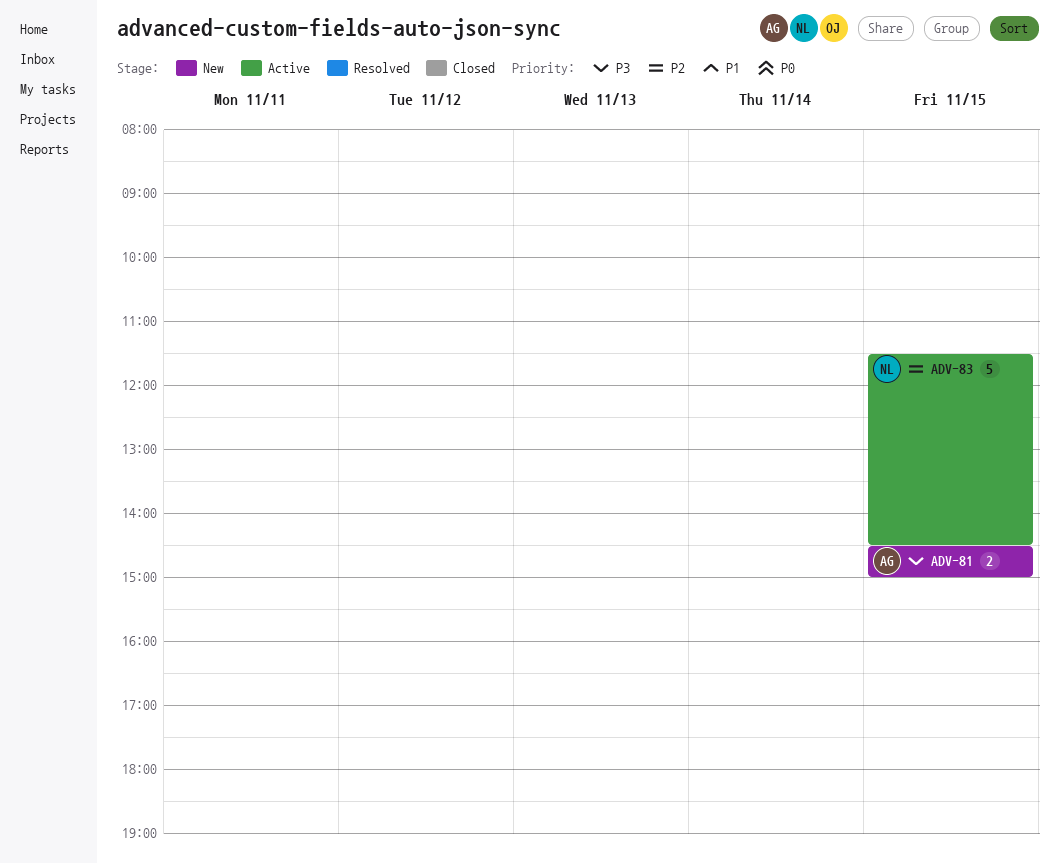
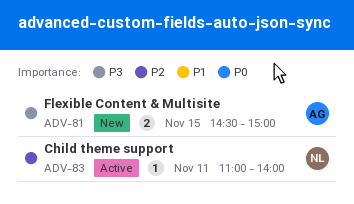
ADV-83, estimate: 5 -> 1
ADV-83, day: Nov 15 -> Nov 11
ADV-83, begins: 11:30 -> 11:00
ADV-83, ends: 14:30 -> 14:00

